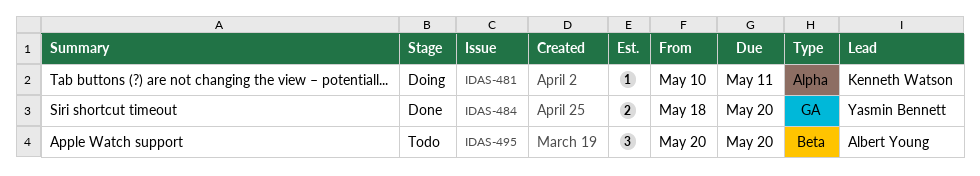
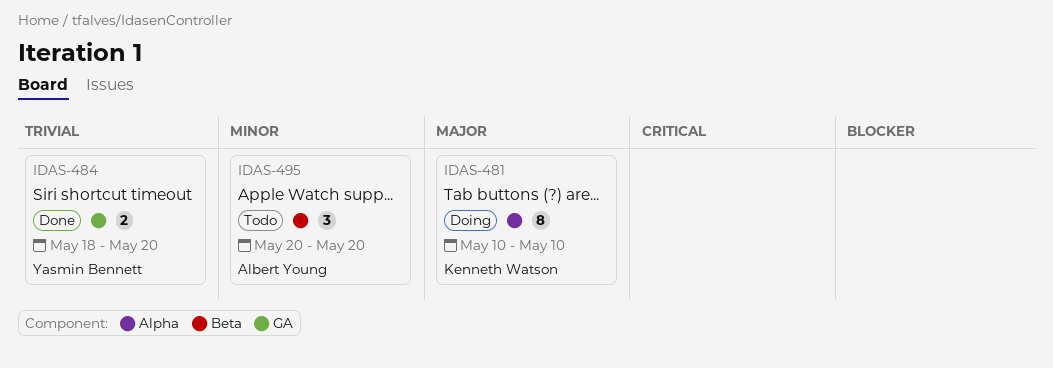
IDAS-481, estimate: 1 -> 8
IDAS-481, due: May 11 -> May 10

